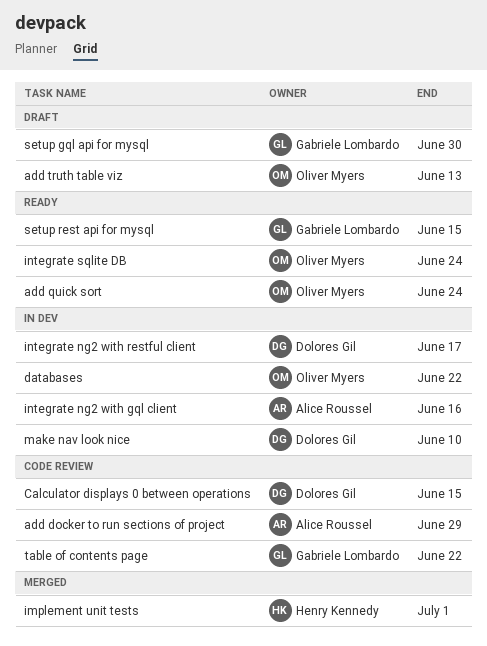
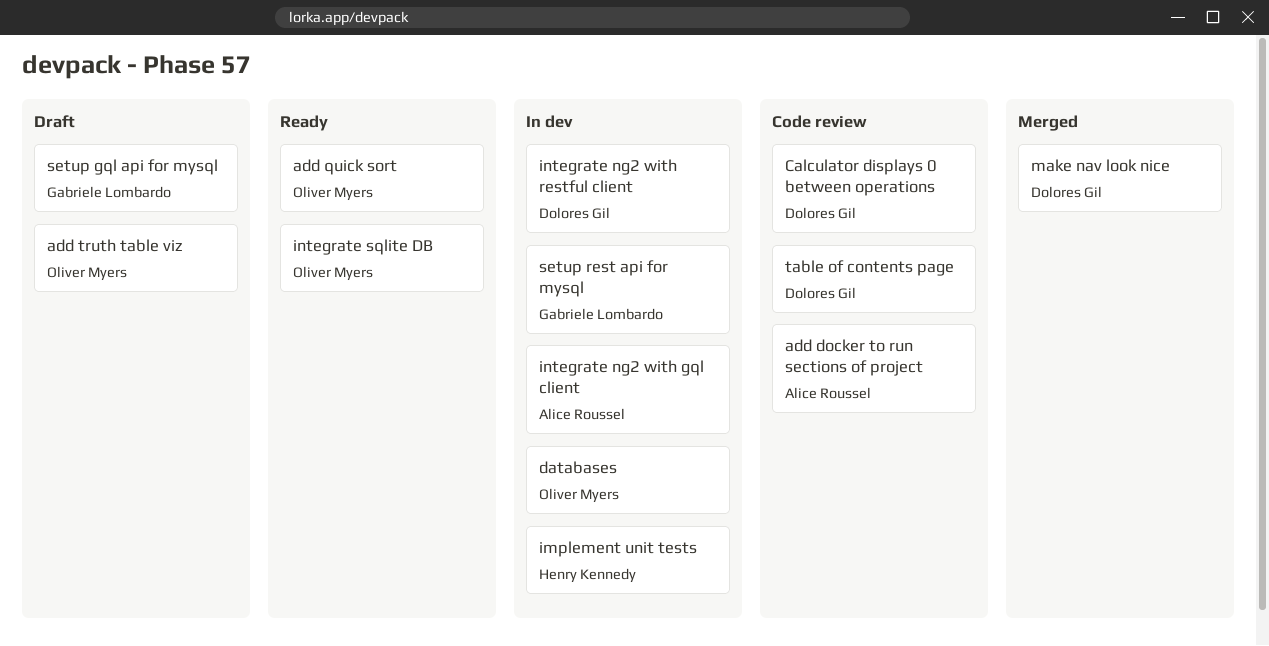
implement unit tests, status: Merged -> In dev
make nav look nice, status: In dev -> Merged
setup rest api for mysql, status: Ready -> In dev
table of contents page, owner: Gabriele Lombardo -> Dolores Gil

